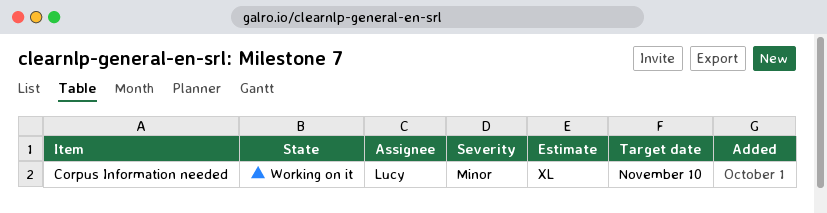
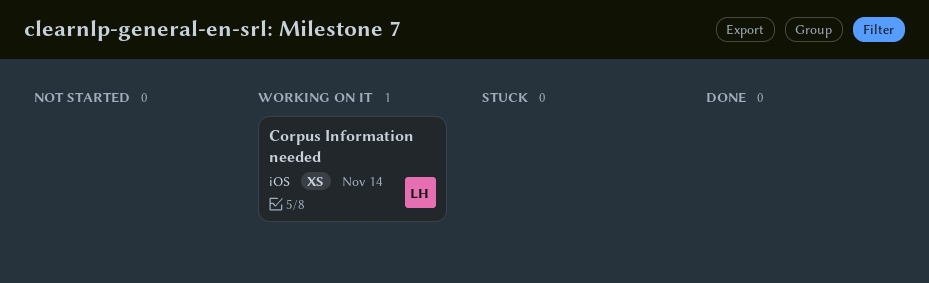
Corpus Information needed, estimate: XL -> XS
Corpus Information needed, due: Nov 10 -> Nov 14

